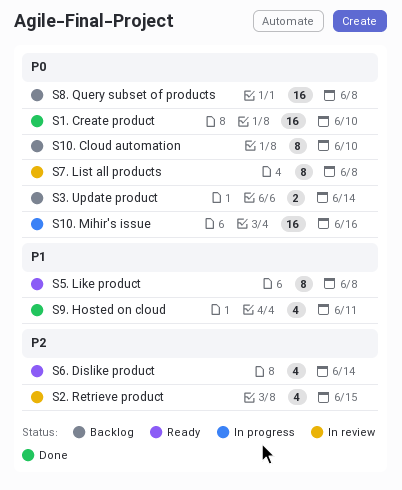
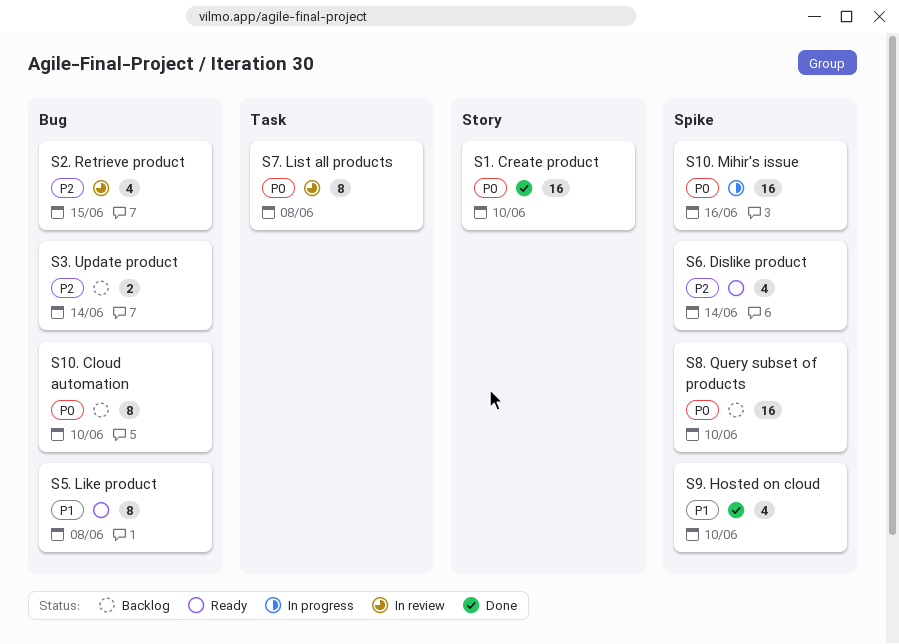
S3. Update product, priority: P0 -> P2
S8. Query subset of products, due: Jun 8 -> Jun 10
S9. Hosted on cloud, due: Jun 11 -> Jun 10

